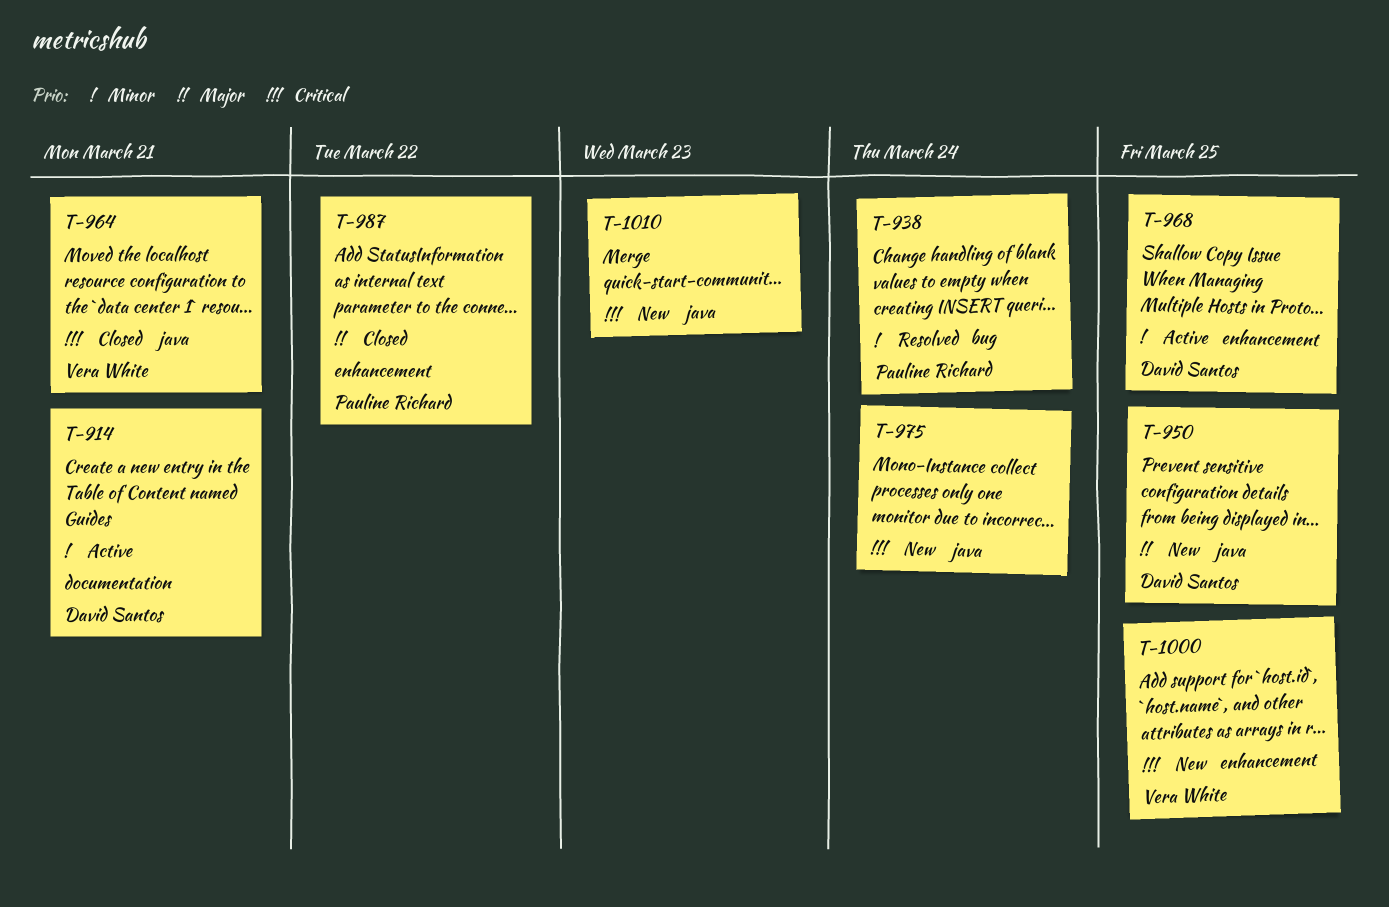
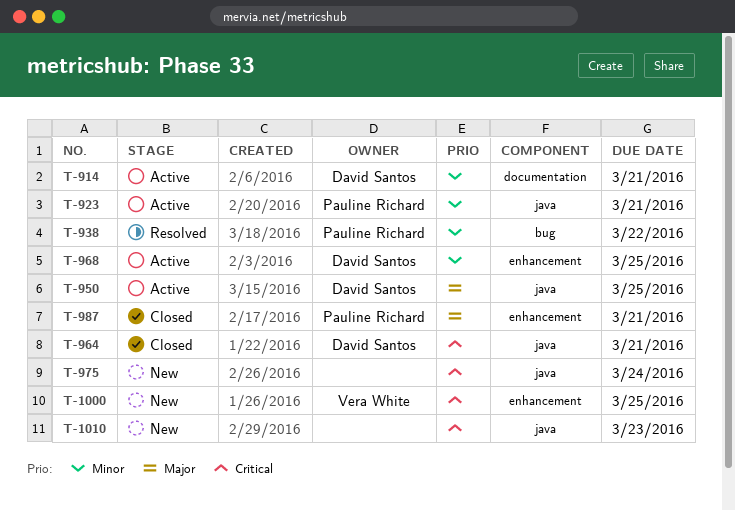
T-923: none -> present
T-938, due: Mar 24 -> Mar 22
T-950, status: New -> Active
T-964, owner: Vera White -> David Santos
T-987, due: Mar 22 -> Mar 21

